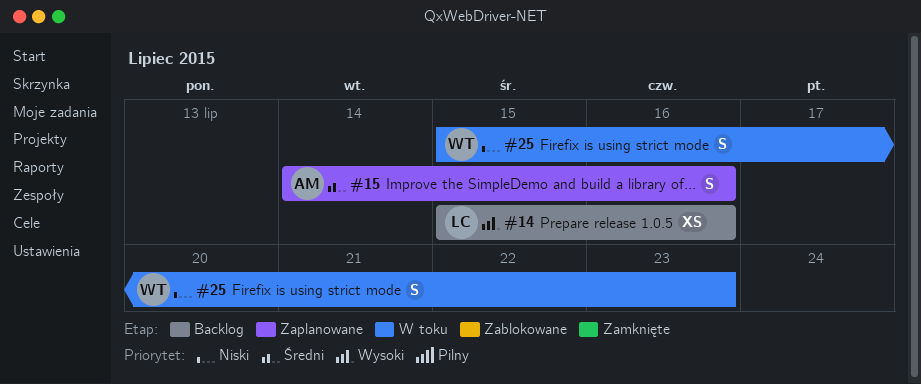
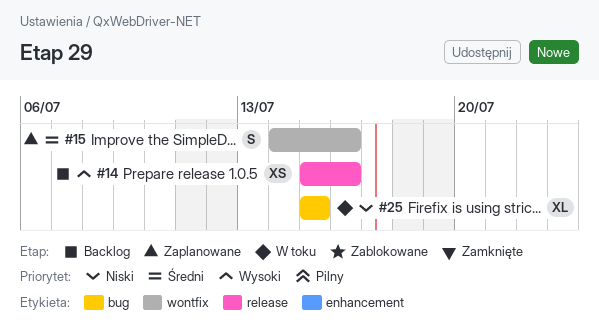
#25, estimate: S -> XL
#25, due: Jul 23 -> Jul 15

